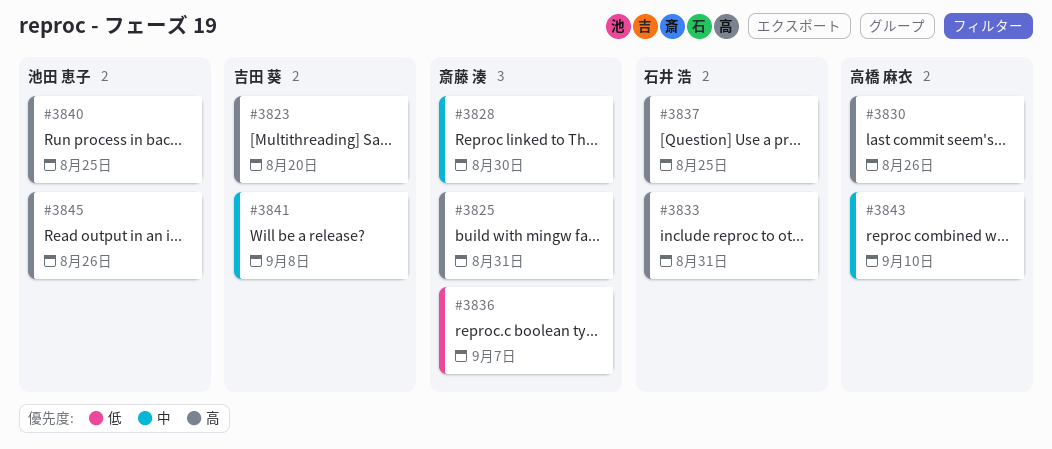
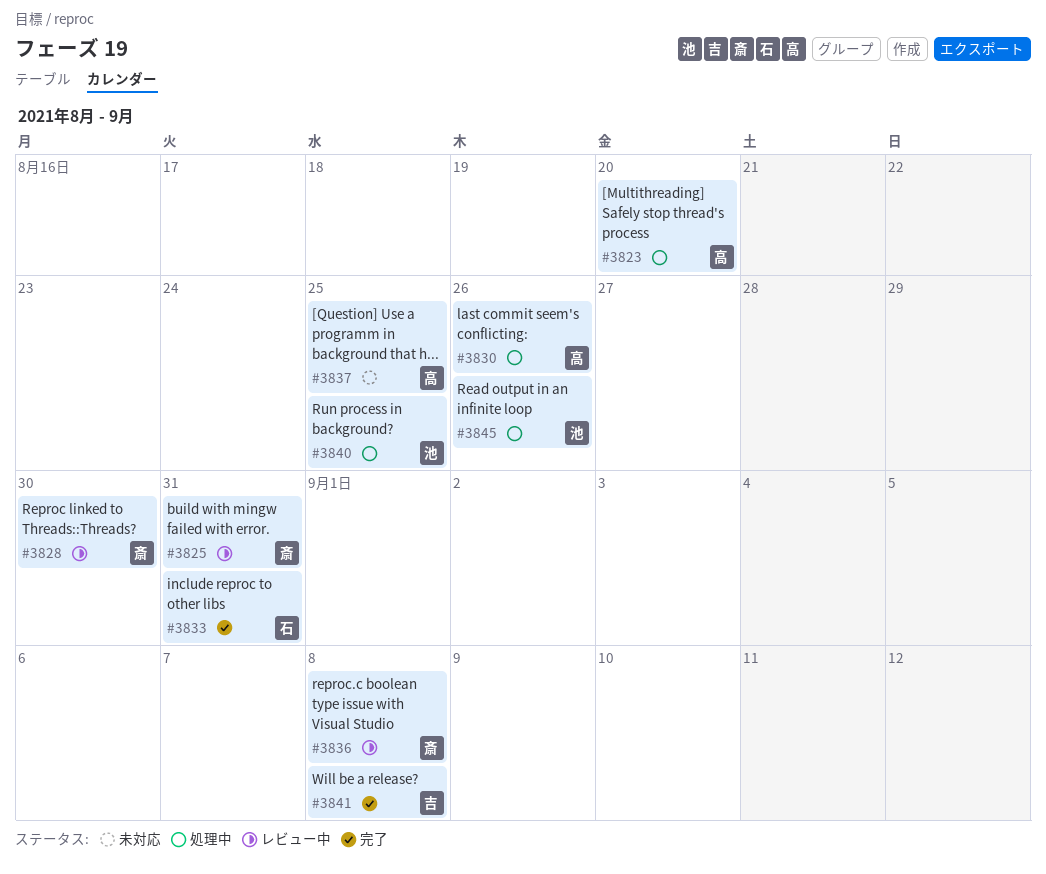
#3823, owner: 吉田 葵 -> 高橋 麻衣
#3836, due: Sep 7 -> Sep 8
#3837, owner: 石井 浩 -> 高橋 麻衣
#3843: present -> none

